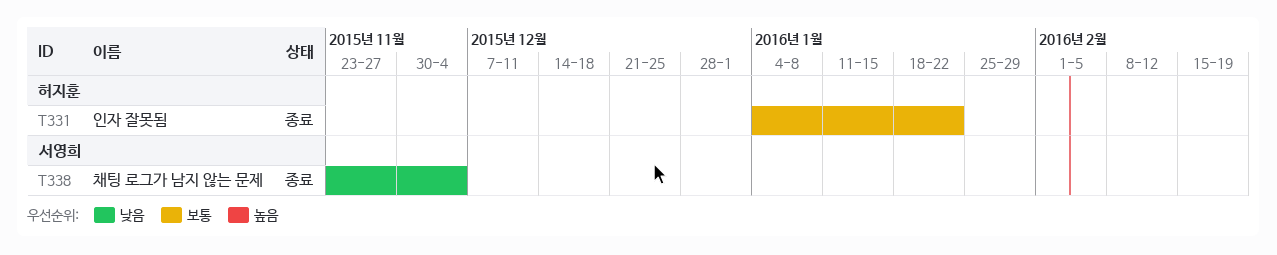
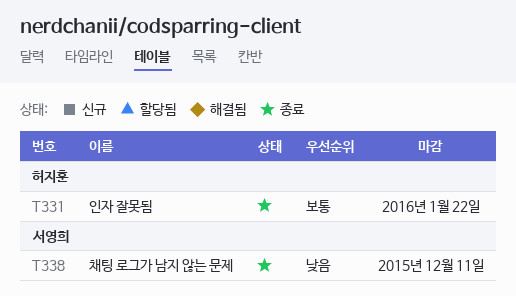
T338, due: Dec 4 -> Dec 11

